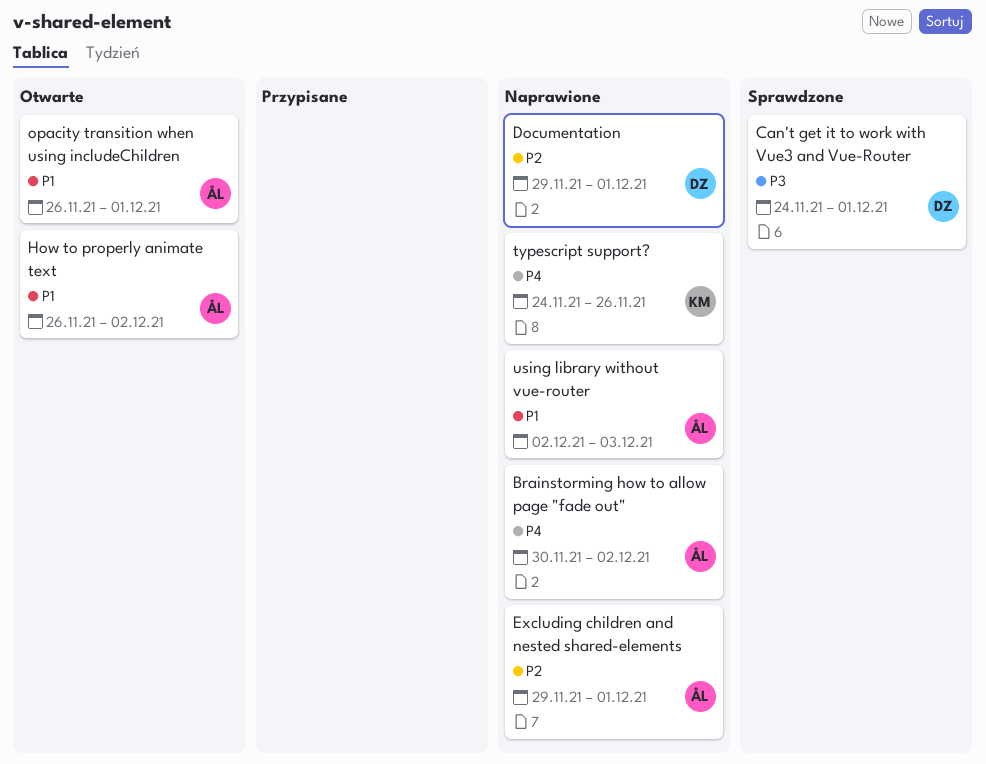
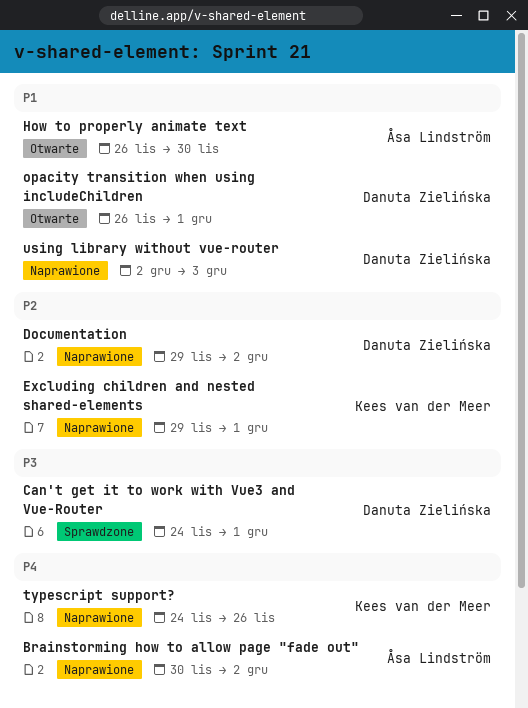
Documentation, due: Dec 1 -> Dec 2
Excluding children and nested shared-elements, owner: Åsa Lindström -> Kees van der Meer
How to properly animate text, due: Dec 2 -> Nov 30
opacity transition when using includeChildren, owner: Åsa Lindström -> Danuta Zielińska
using library without vue-router, owner: Åsa Lindström -> Danuta Zielińska

